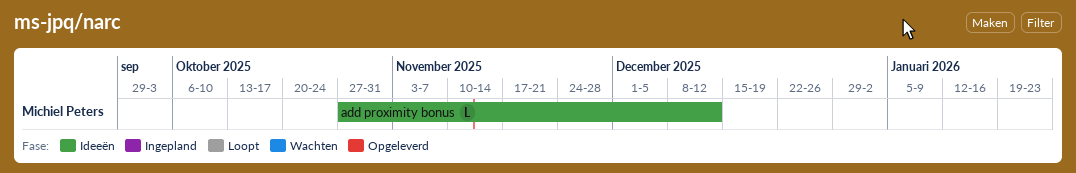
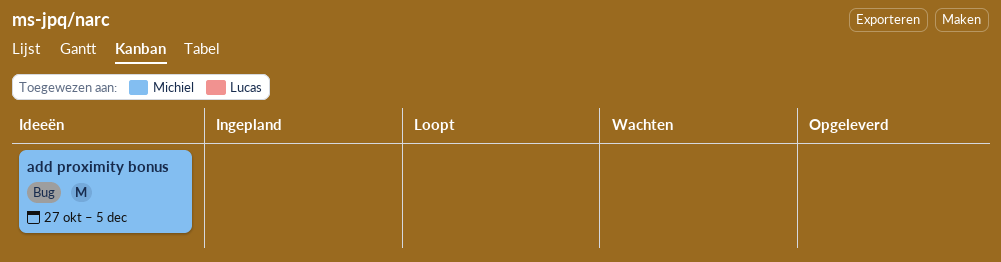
add proximity bonus, estimate: L -> M
add proximity bonus, due: Dec 12 -> Dec 5

